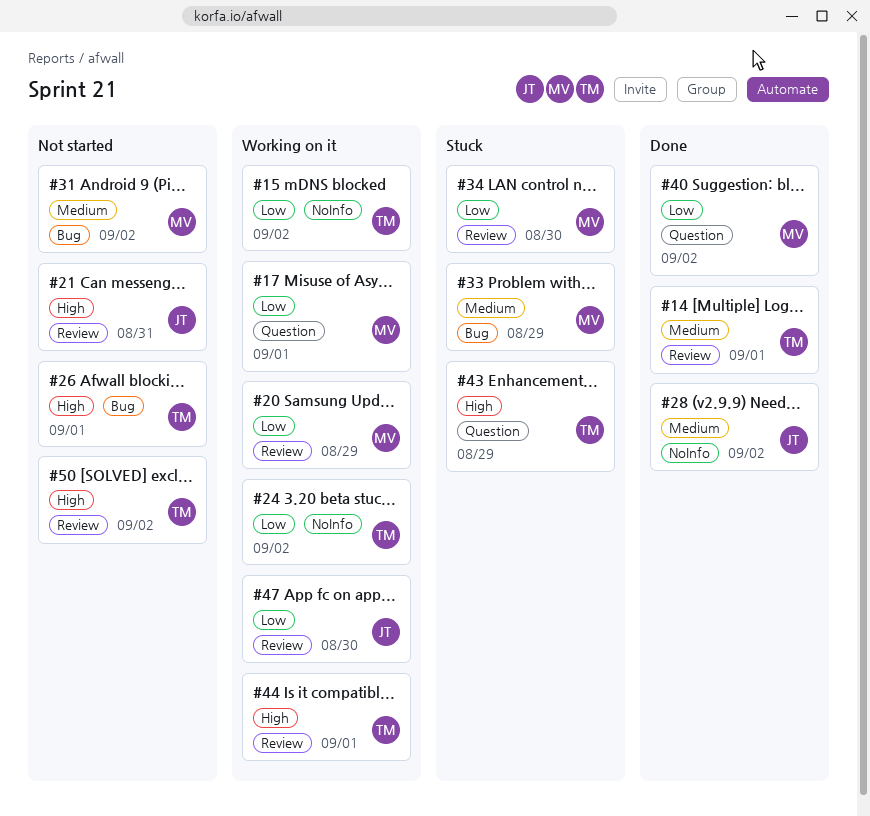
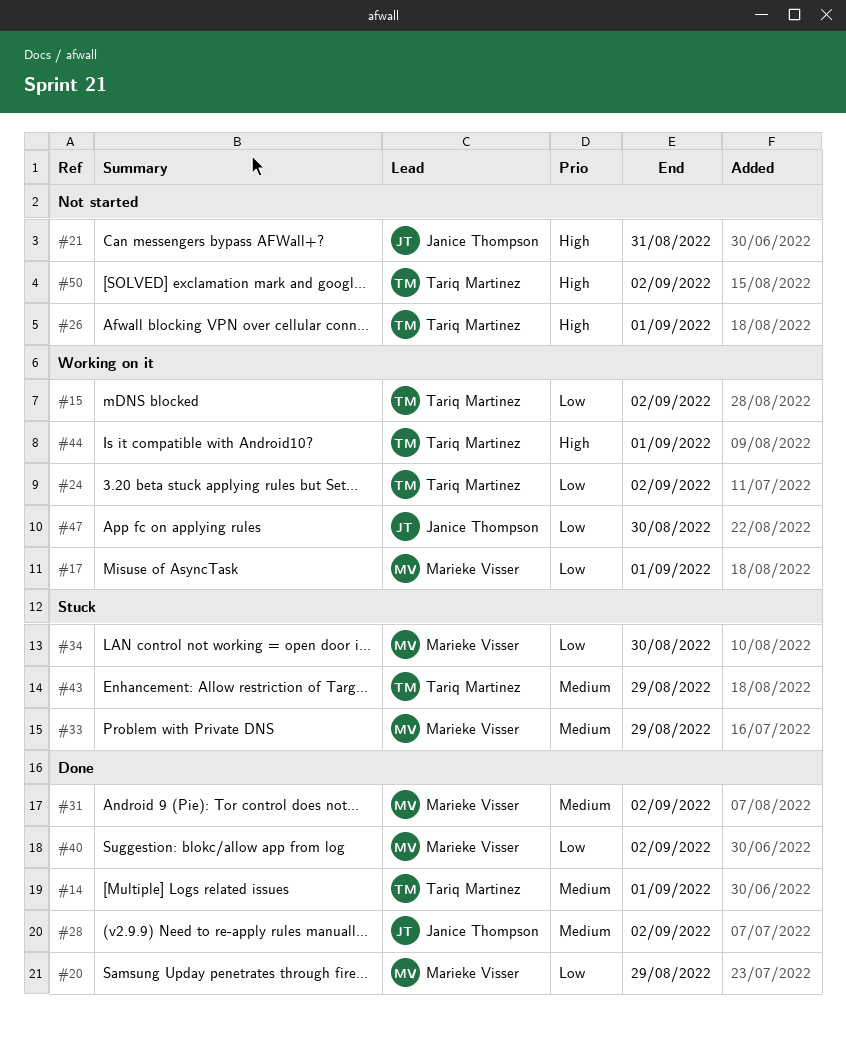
#20, status: Working on it -> Done
#31, status: Not started -> Done
#43, priority: High -> Medium

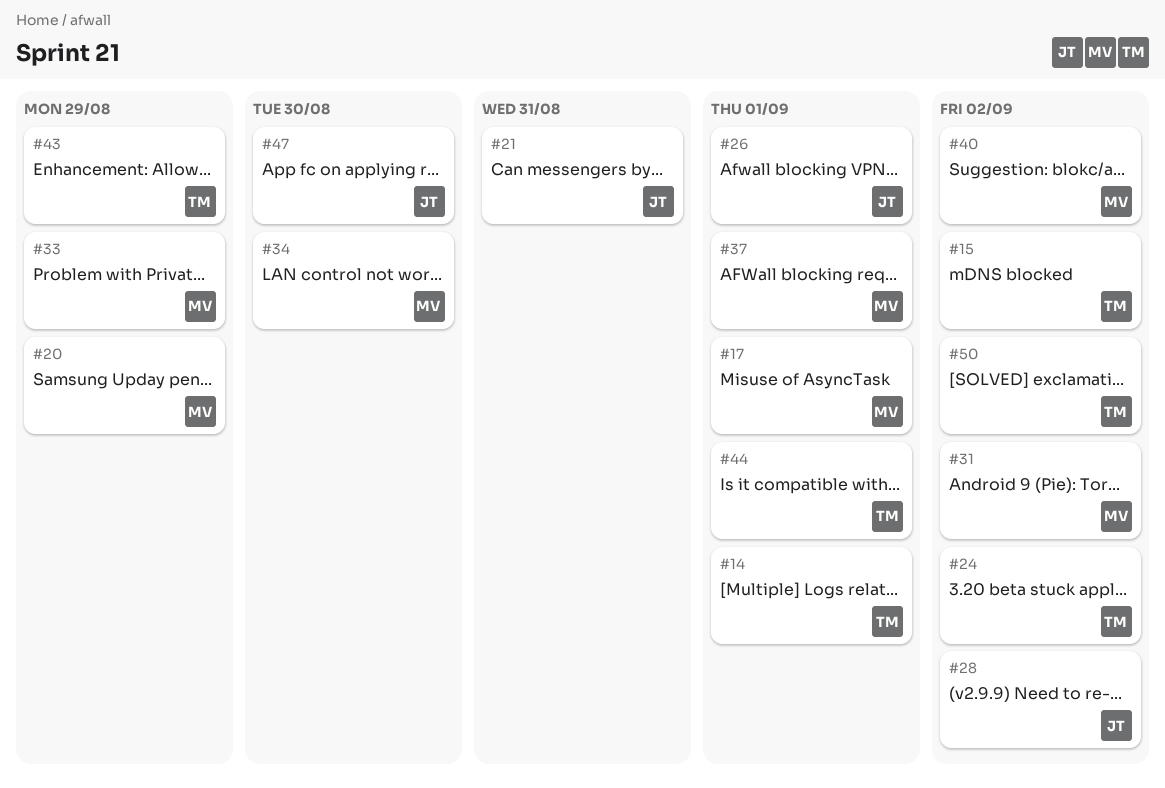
#26, owner: Tariq Martinez -> Janice Thompson
#37: none -> present

